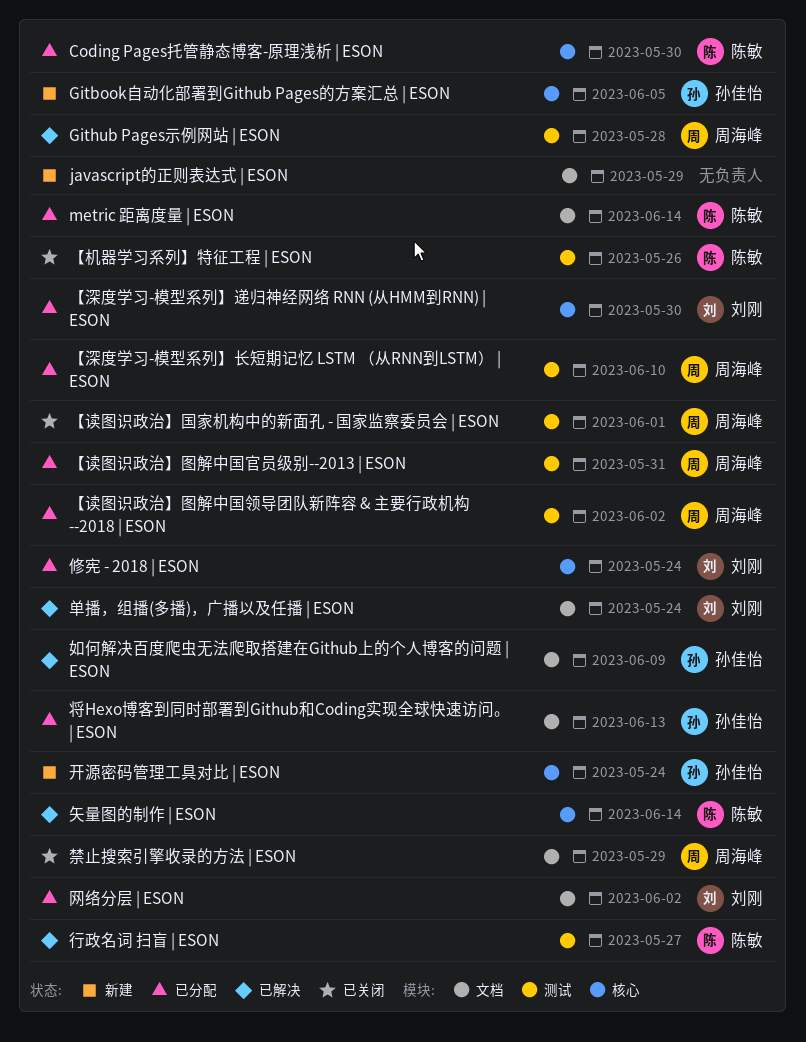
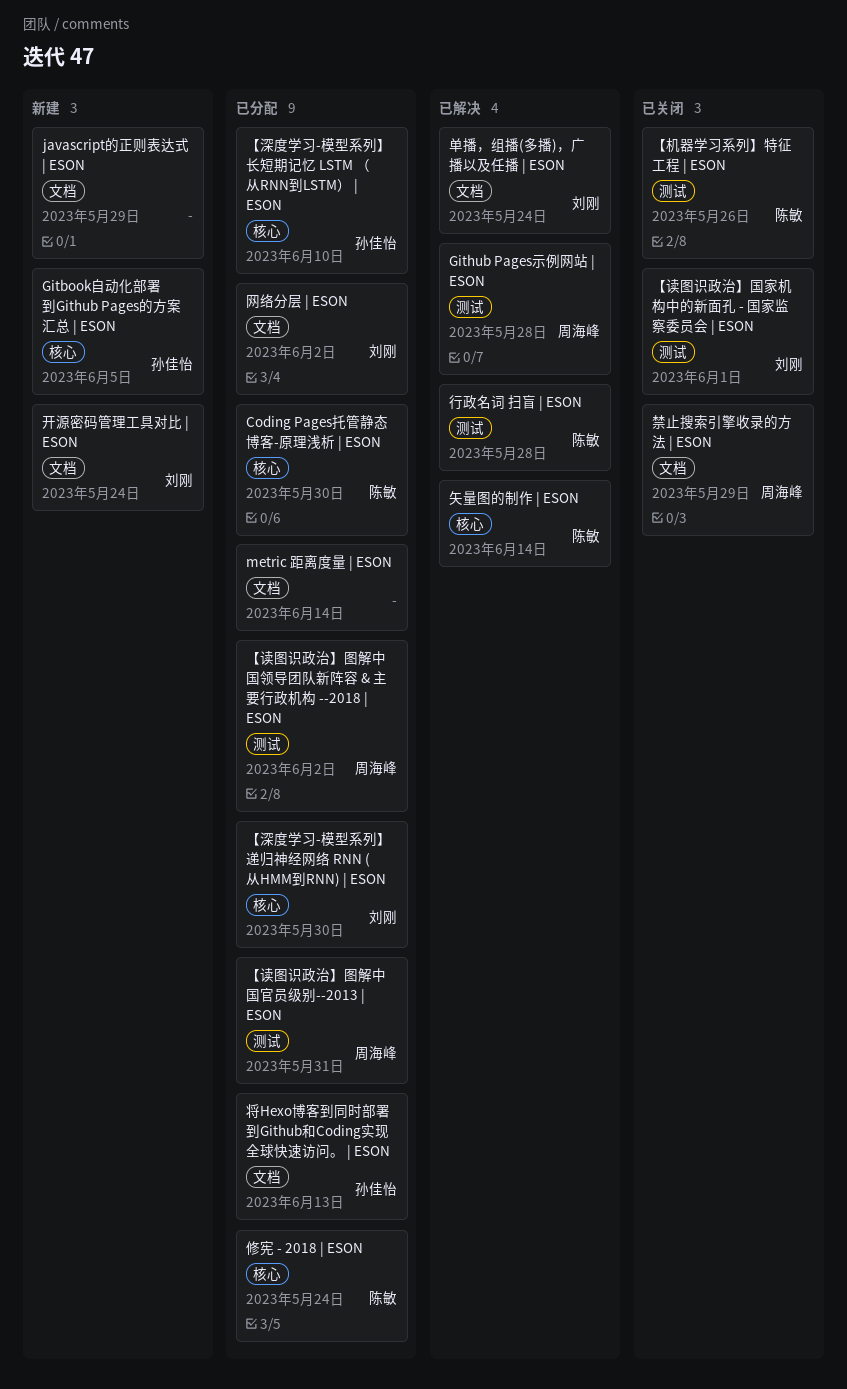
metric 距离度量 | ESON, owner: 陈敏 -> none
【深度学习-模型系列】长短期记忆 LSTM （从RNN到LSTM） | ESON, owner: 周海峰 -> 孙佳怡
【深度学习-模型系列】长短期记忆 LSTM （从RNN到LSTM） | ESON, label: 测试 -> 核心
【读图识政治】国家机构中的新面孔 - 国家监察委员会 | ESON, owner: 周海峰 -> 刘刚
修宪 - 2018 | ESON, owner: 刘刚 -> 陈敏
如何解决百度爬虫无法爬取搭建在Github上的个人博客的问题 | ESON: present -> none
开源密码管理工具对比 | ESON, owner: 孙佳怡 -> 刘刚
开源密码管理工具对比 | ESON, label: 核心 -> 文档
行政名词 扫盲 | ESON, due: May 27 -> May 28

